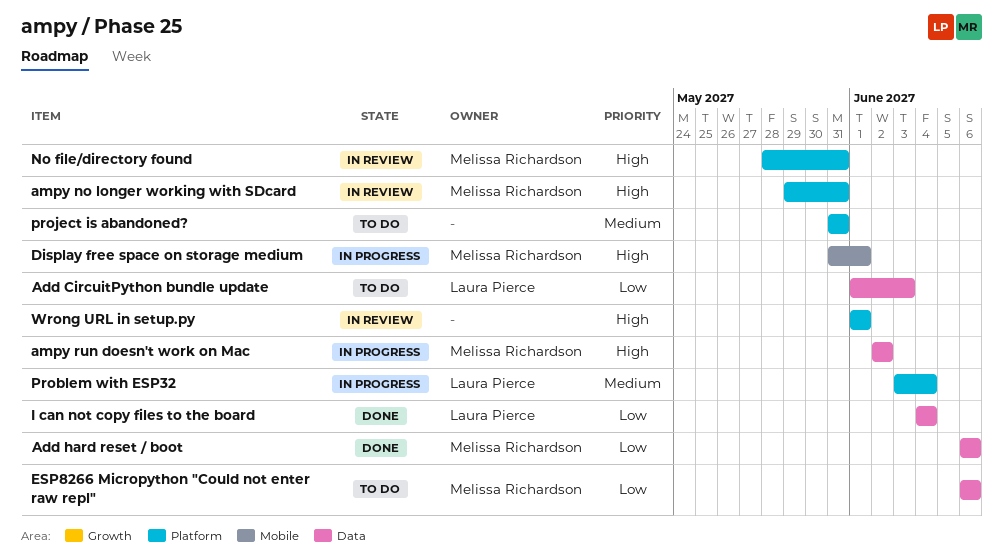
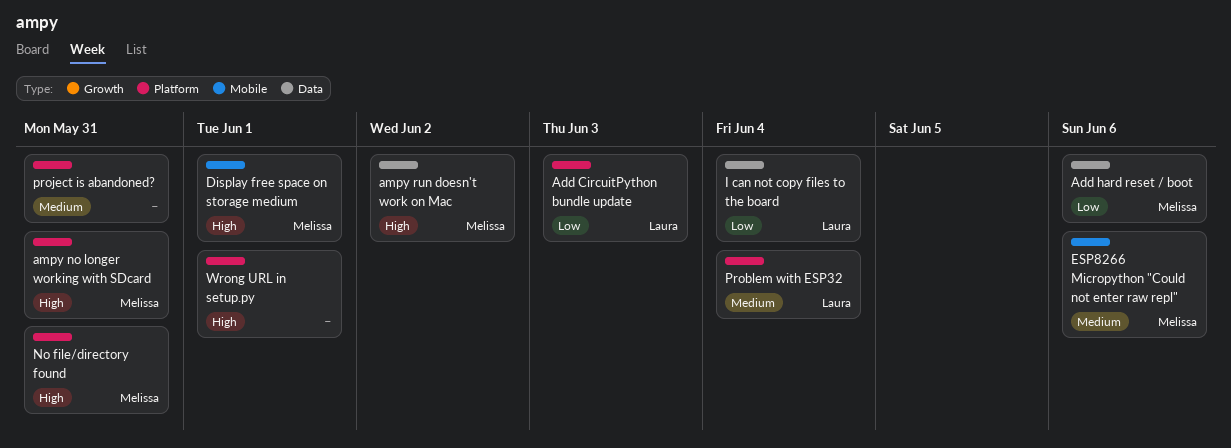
Add CircuitPython bundle update, label: Data -> Platform
ESP8266 Micropython "Could not enter raw repl", priority: Low -> Medium
ESP8266 Micropython "Could not enter raw repl", label: Data -> Mobile

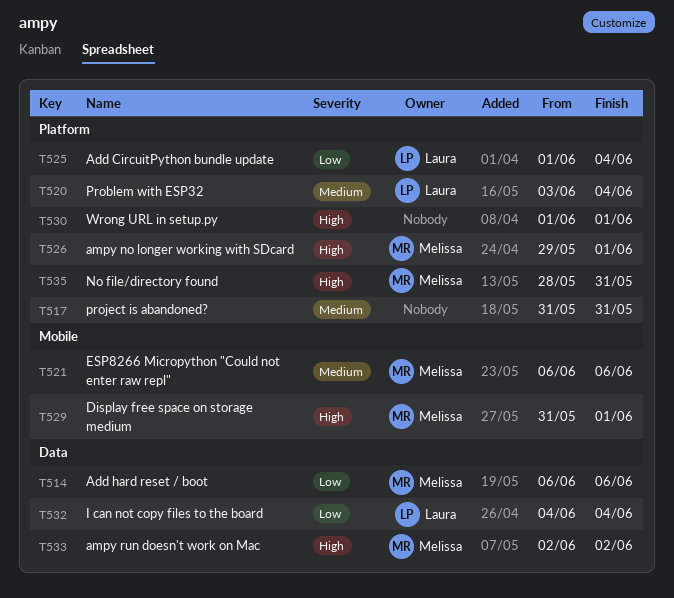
Add CircuitPython bundle update, due: Jun 3 -> Jun 4
ampy no longer working with SDcard, due: May 31 -> Jun 1

